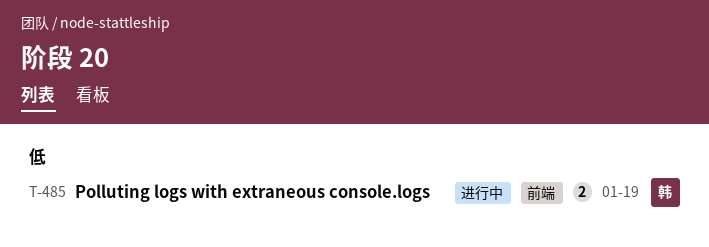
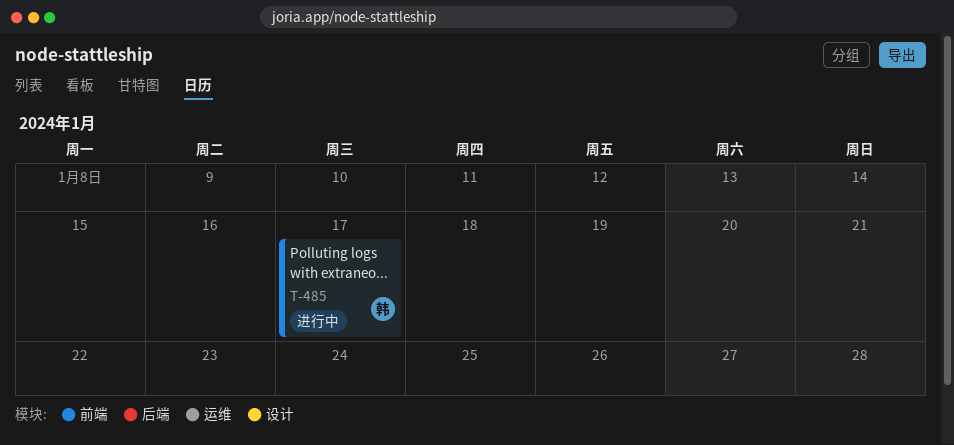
T-485, due: Jan 19 -> Jan 17

